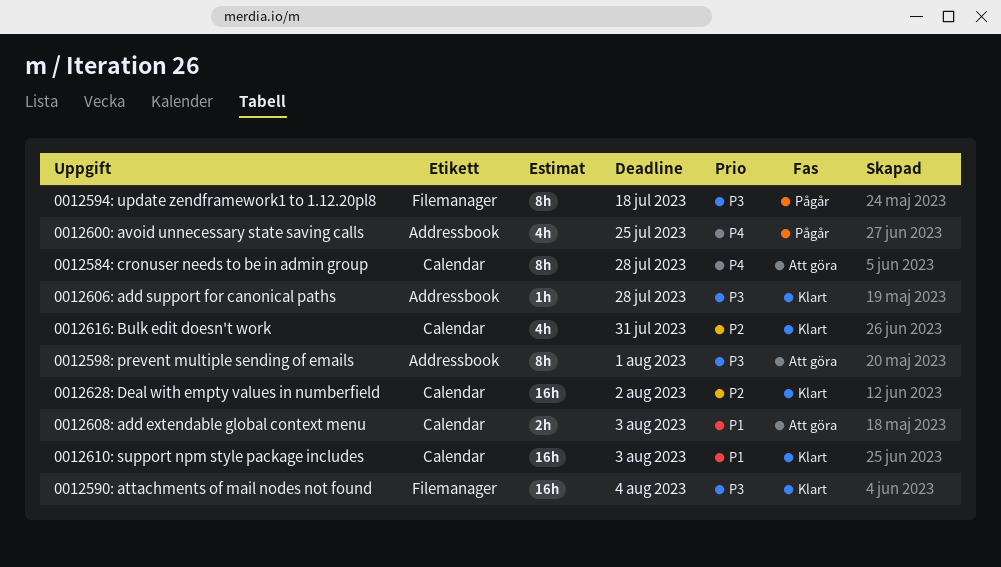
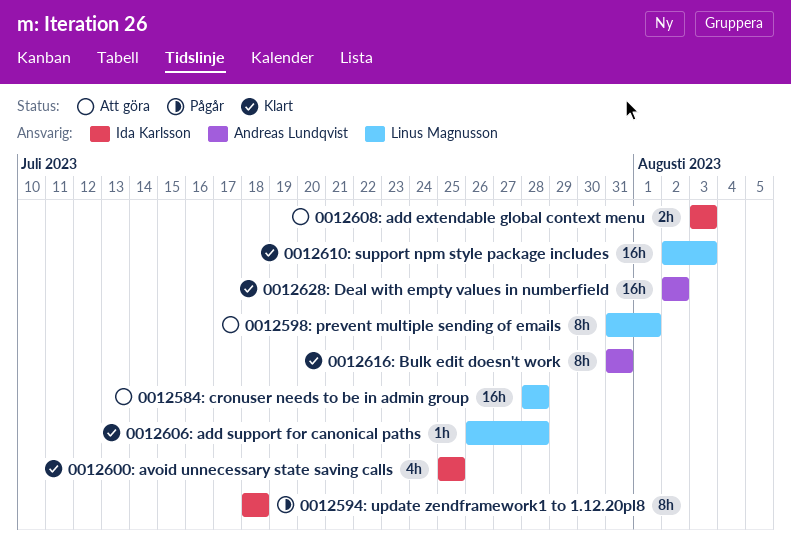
0012584: cronuser needs to be in admin group, estimate: 8h -> 16h
0012590: attachments of mail nodes not found: present -> none
0012600: avoid unnecessary state saving calls, status: Pågår -> Klart
0012616: Bulk edit doesn't work, estimate: 4h -> 8h

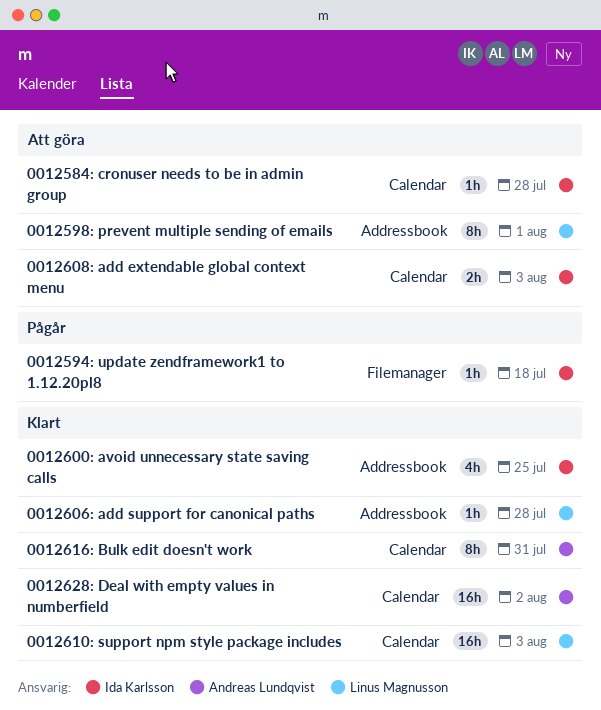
0012584: cronuser needs to be in admin group, owner: Linus Magnusson -> Ida Karlsson
0012584: cronuser needs to be in admin group, estimate: 16h -> 1h
0012594: update zendframework1 to 1.12.20pl8, estimate: 8h -> 1h

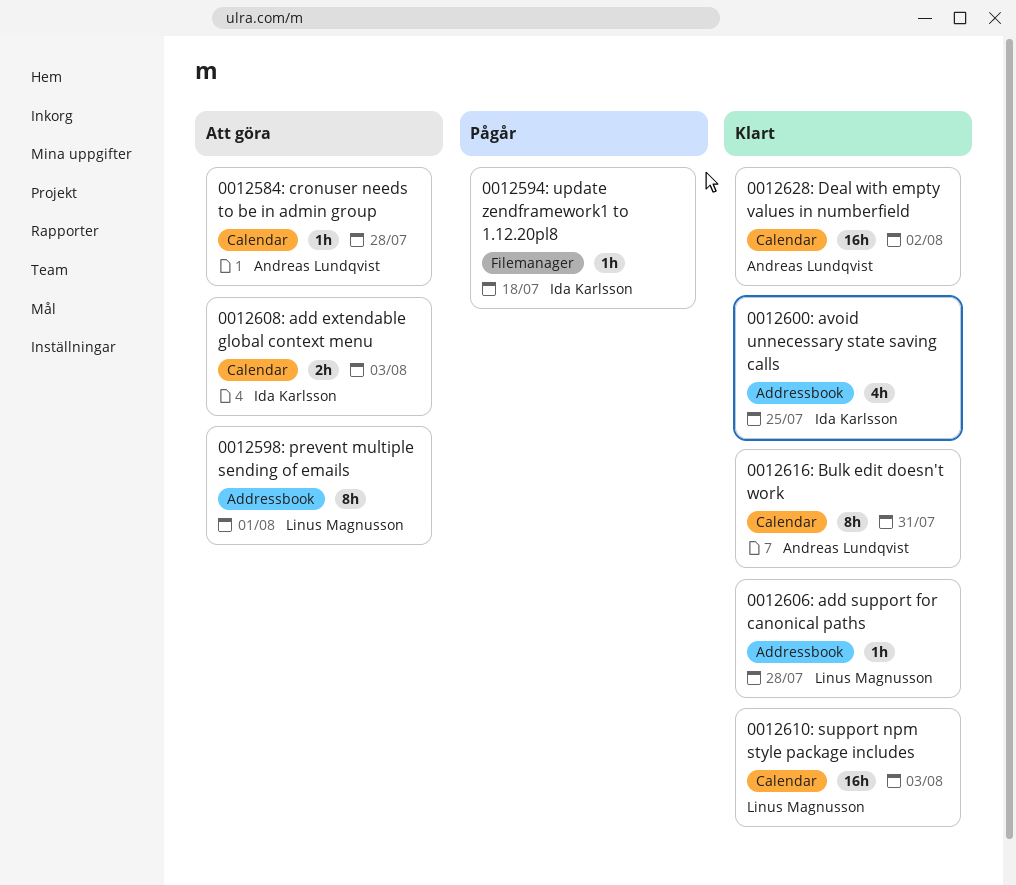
0012584: cronuser needs to be in admin group, owner: Ida Karlsson -> Andreas Lundqvist

